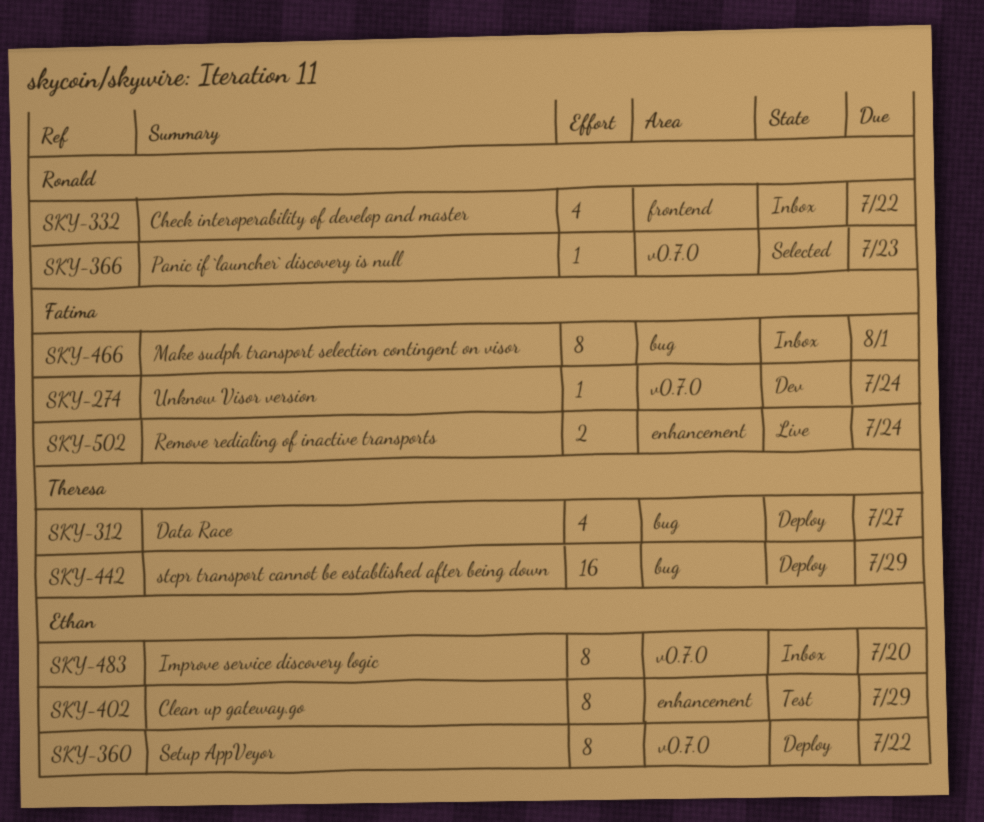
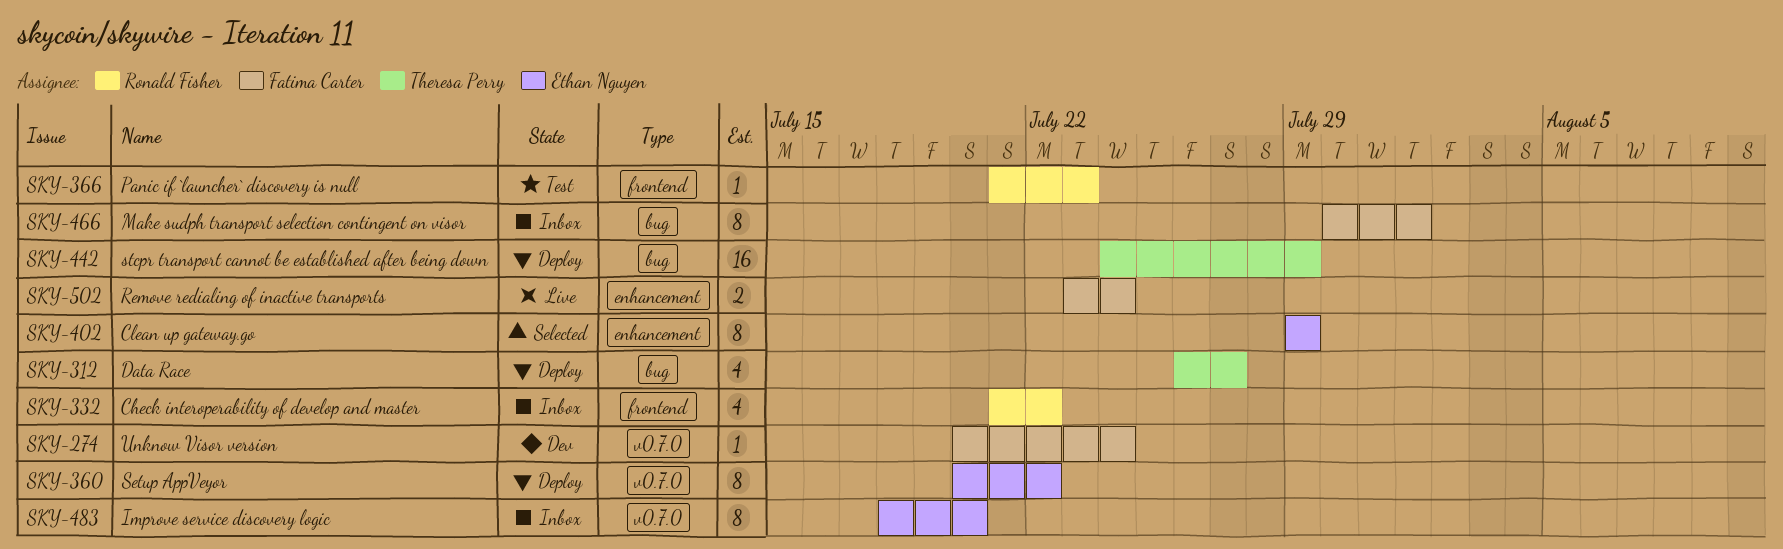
SKY-366, status: Selected -> Test
SKY-366, label: v0.7.0 -> frontend
SKY-402, status: Test -> Selected

